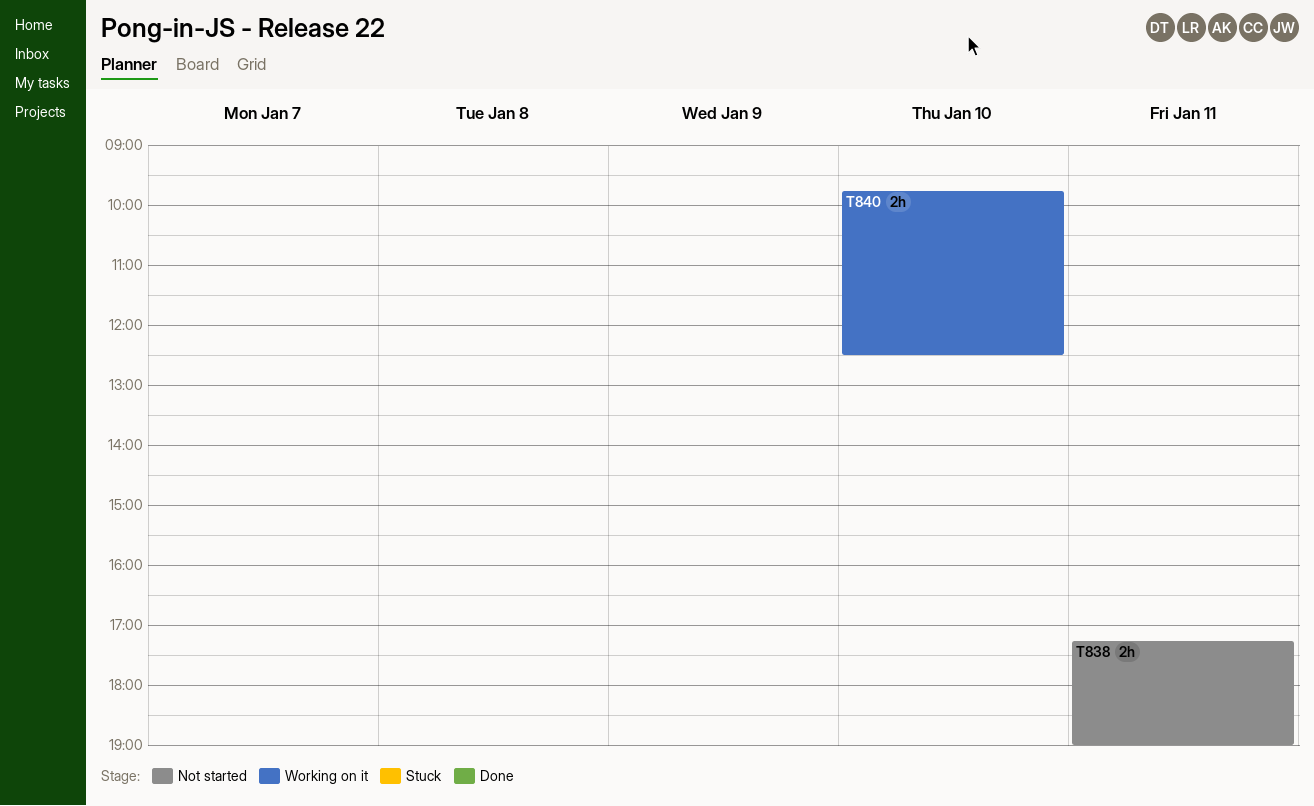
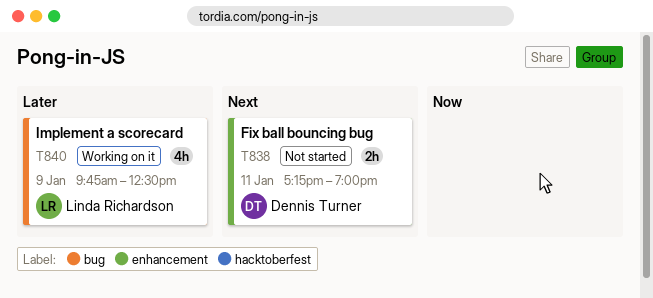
T840, estimate: 2h -> 4h
T840, day: Jan 10 -> Jan 9

